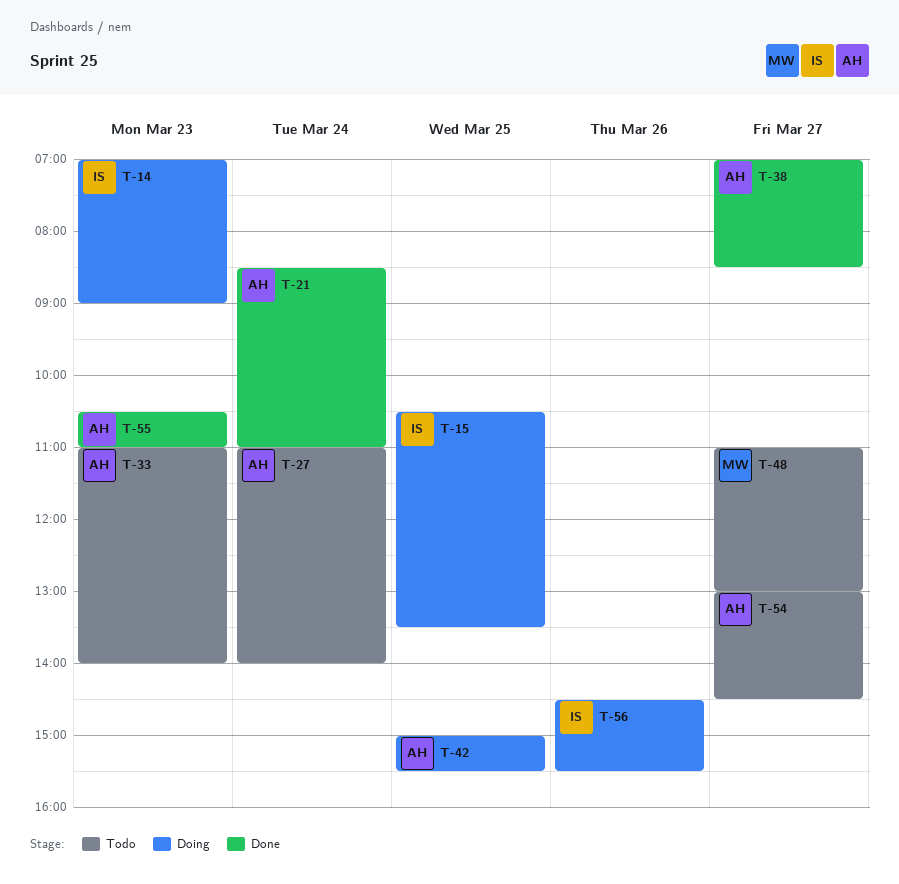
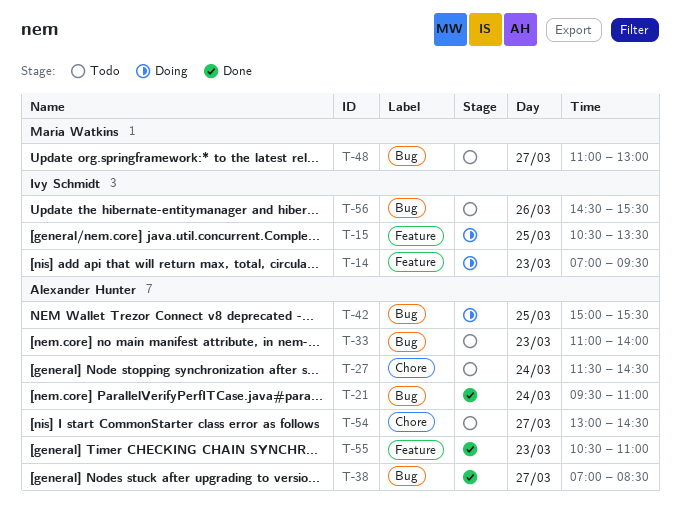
T-14, ends: 09:00 -> 09:30
T-21, begins: 08:30 -> 09:30
T-27, begins: 11:00 -> 11:30
T-27, ends: 14:00 -> 14:30
T-56, status: Doing -> Todo

